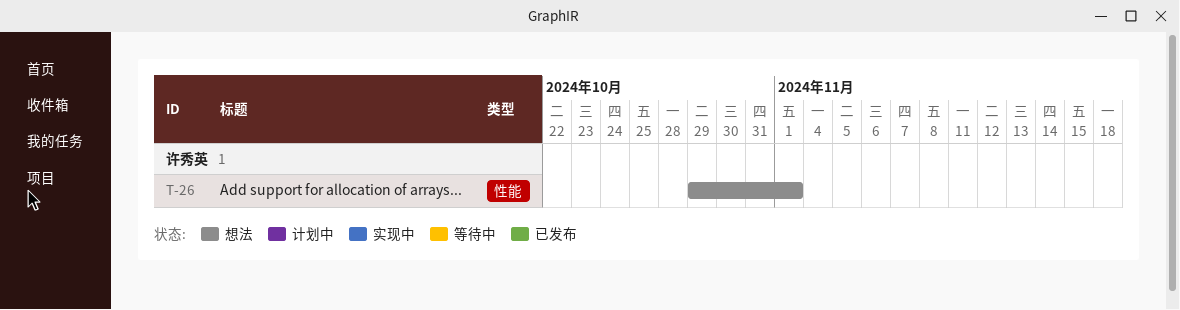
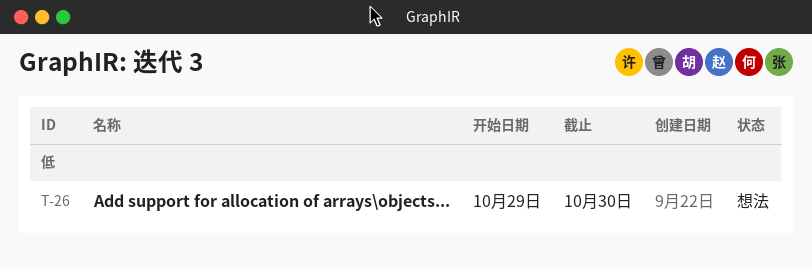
T-26, due: Nov 1 -> Oct 30

